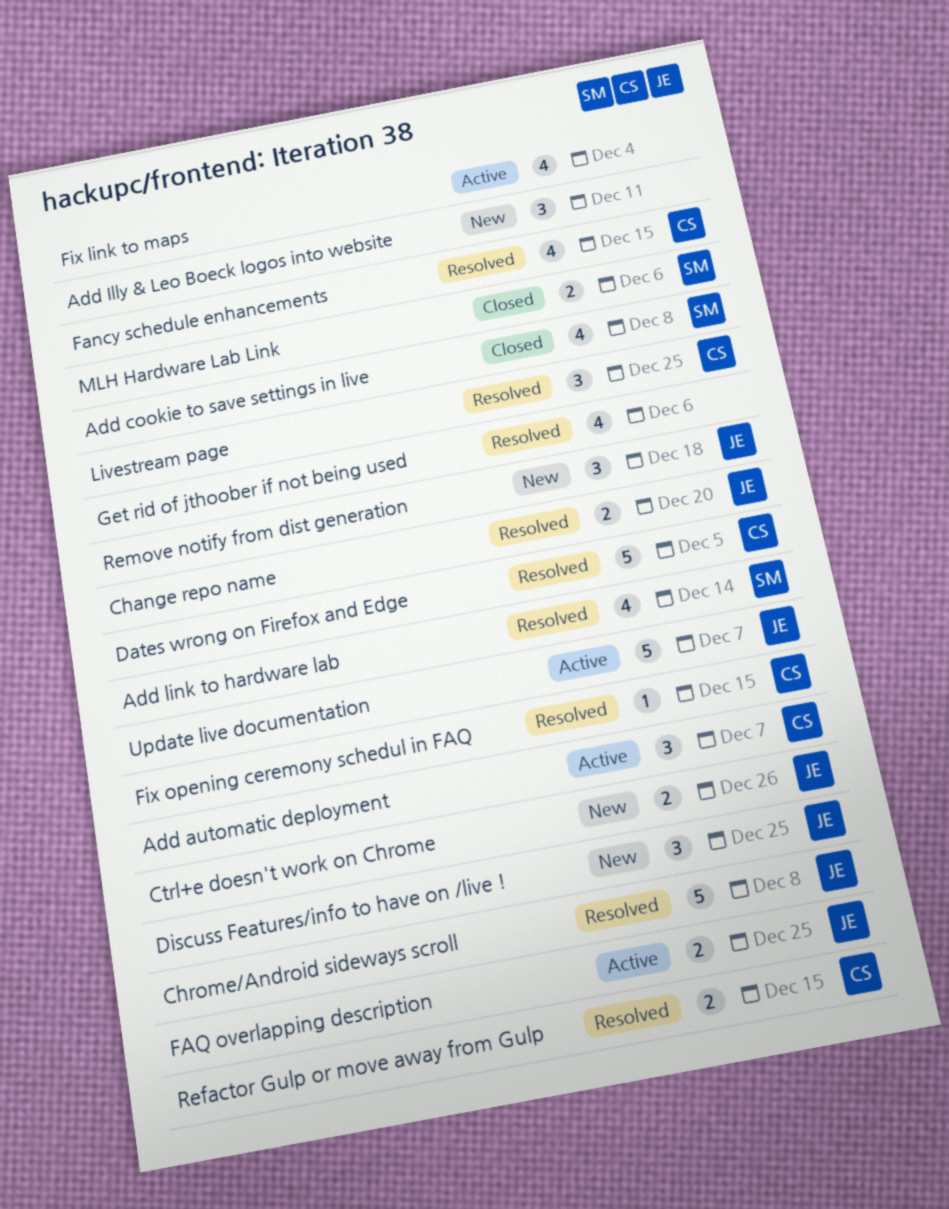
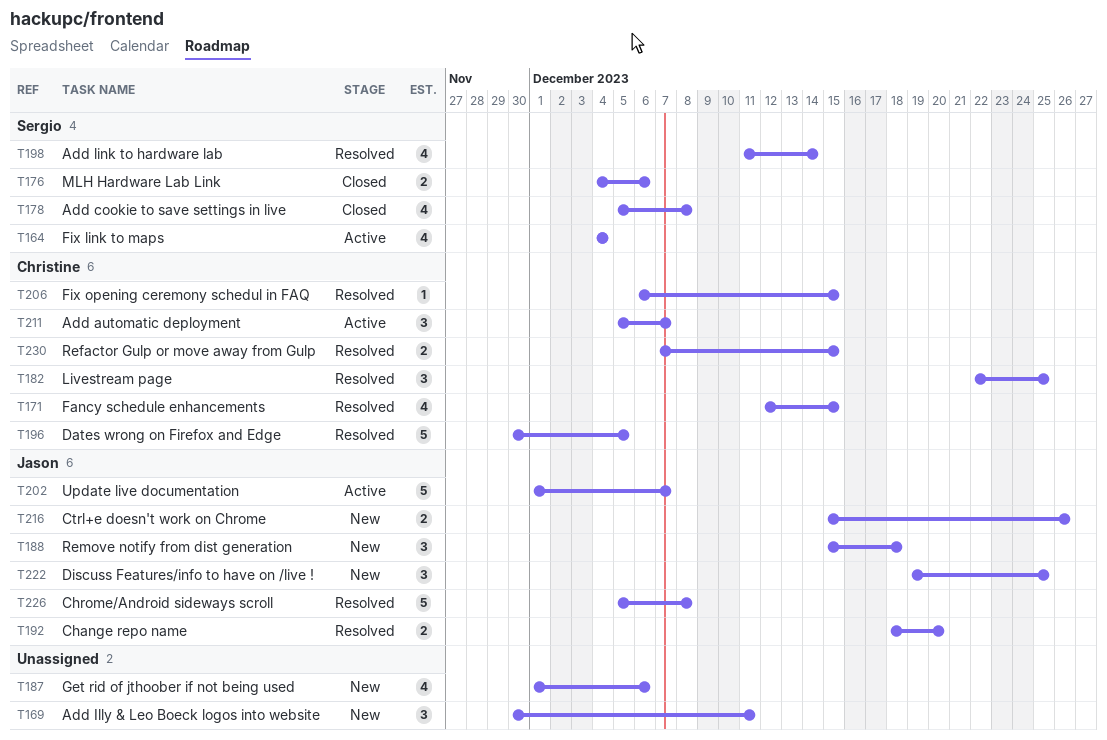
FAQ overlapping description: present -> none
Fix link to maps, owner: none -> Sergio
Get rid of jthoober if not being used, status: Resolved -> New

